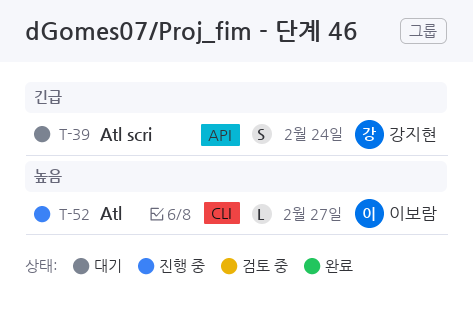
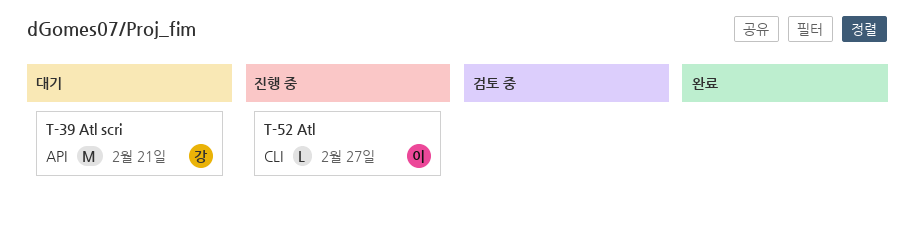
T-39, estimate: S -> M
T-39, due: Feb 24 -> Feb 21

